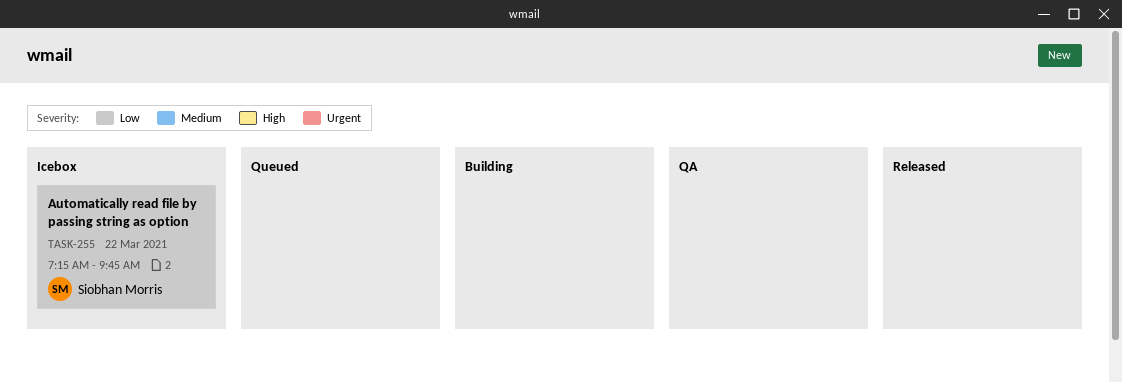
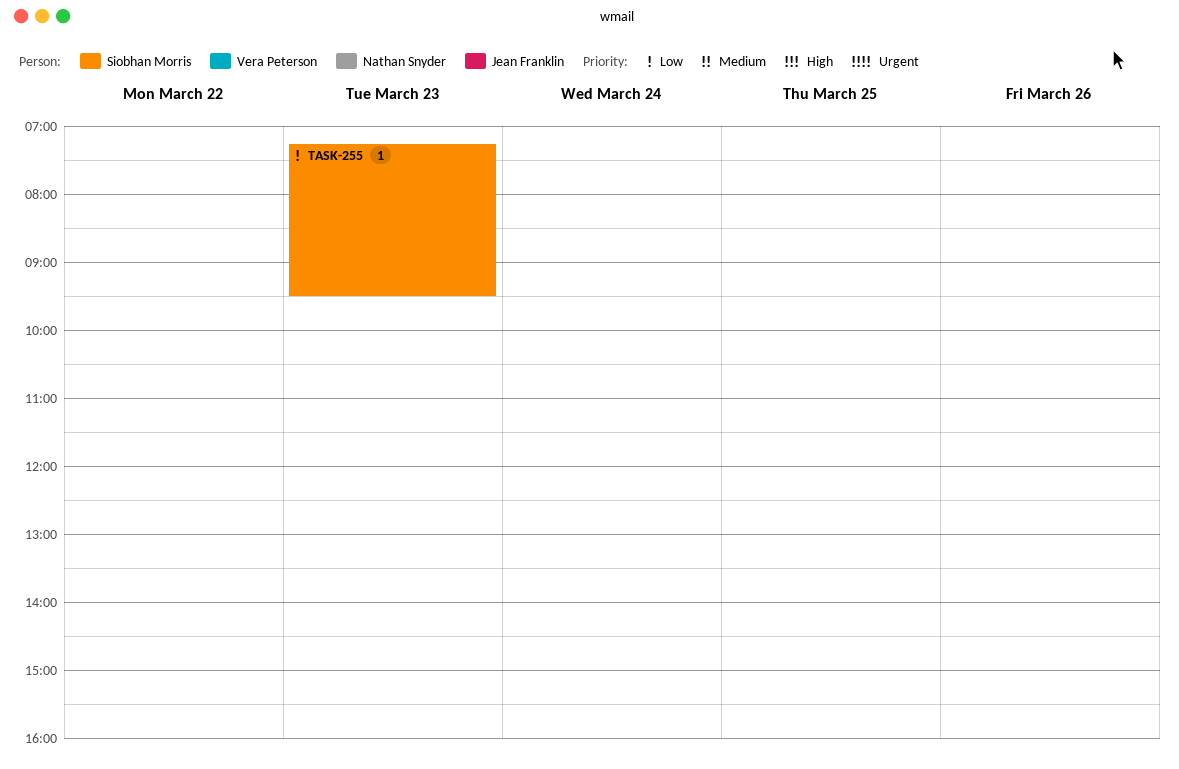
TASK-255, day: Mar 22 -> Mar 23
TASK-255, ends: 09:45 -> 09:30

